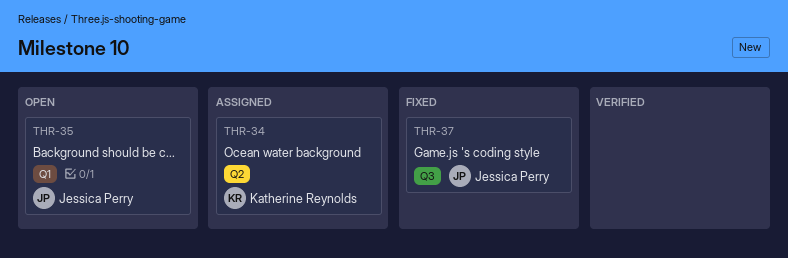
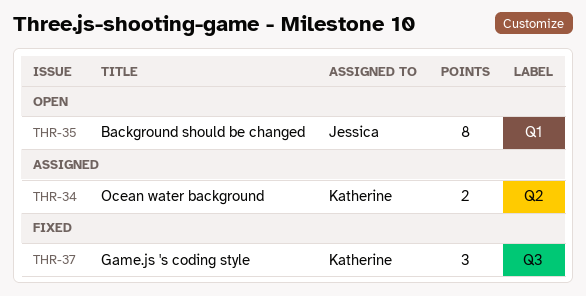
THR-37, owner: Jessica Perry -> Katherine Reynolds

